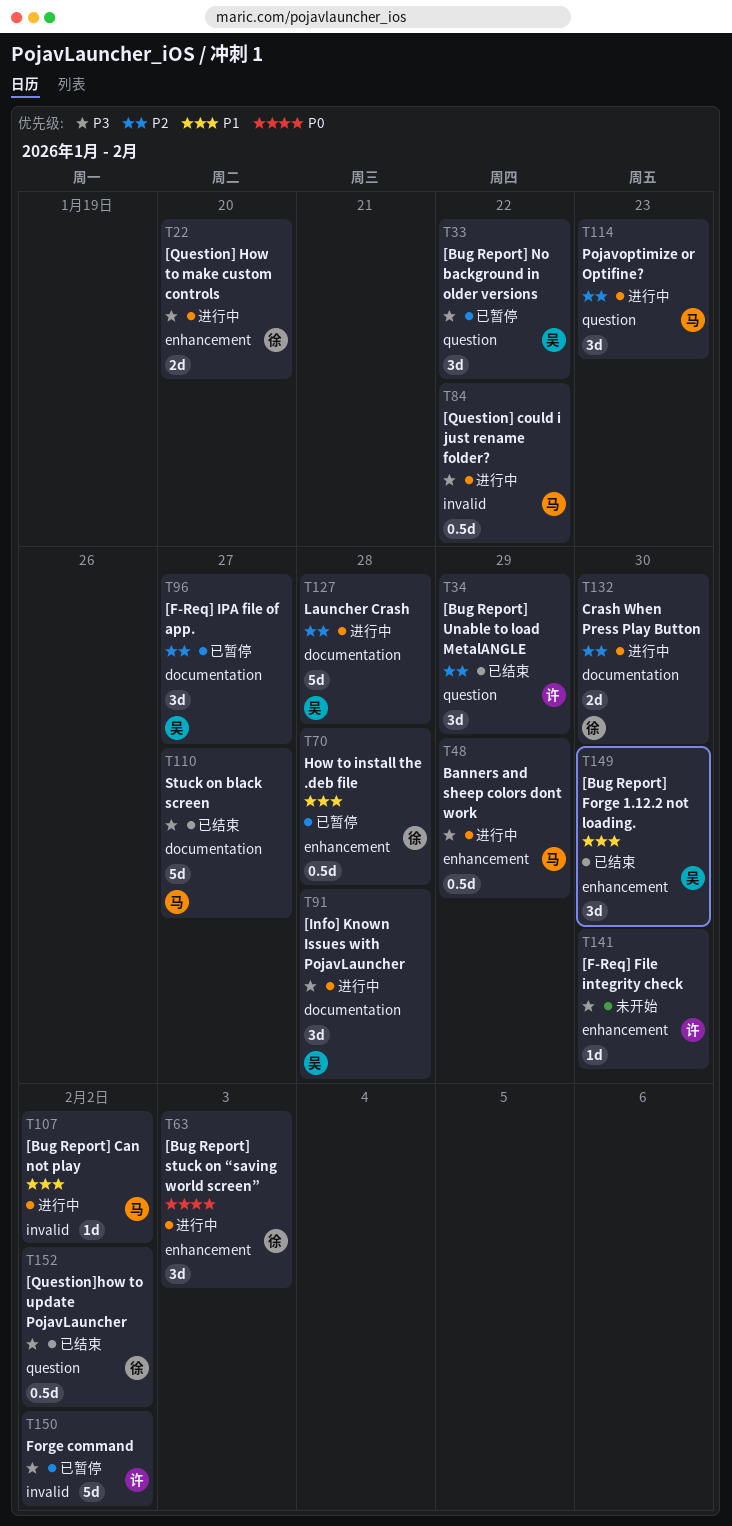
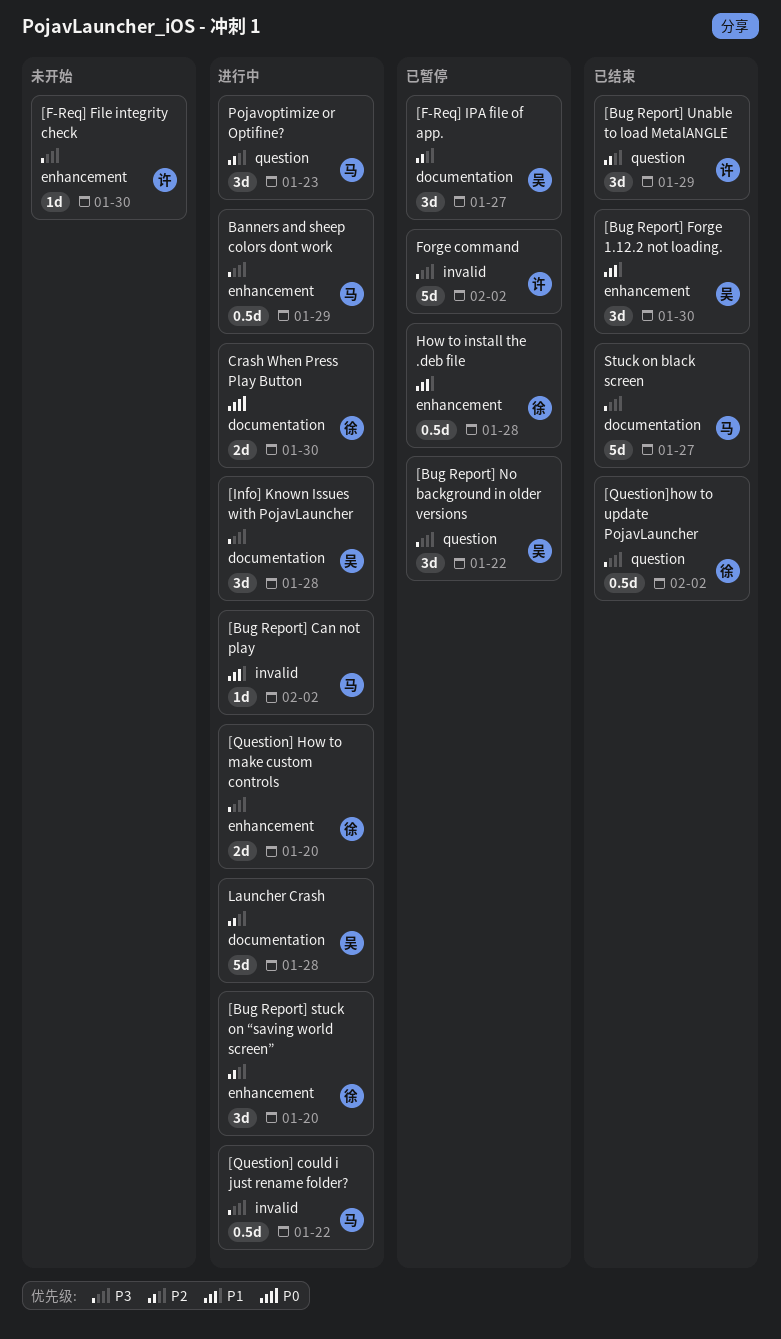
[Bug Report] stuck on “saving world screen”, priority: P0 -> P2
[Bug Report] stuck on “saving world screen”, due: Feb 3 -> Jan 20
Crash When Press Play Button, priority: P2 -> P0

